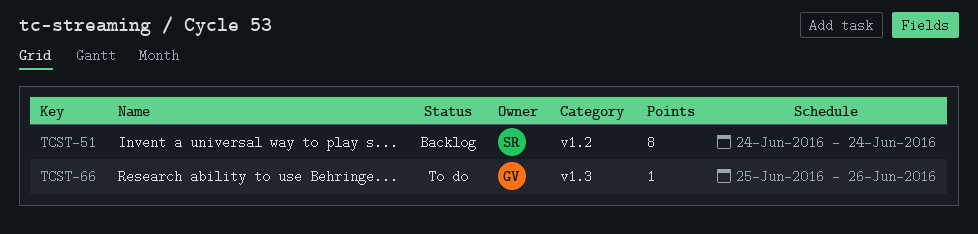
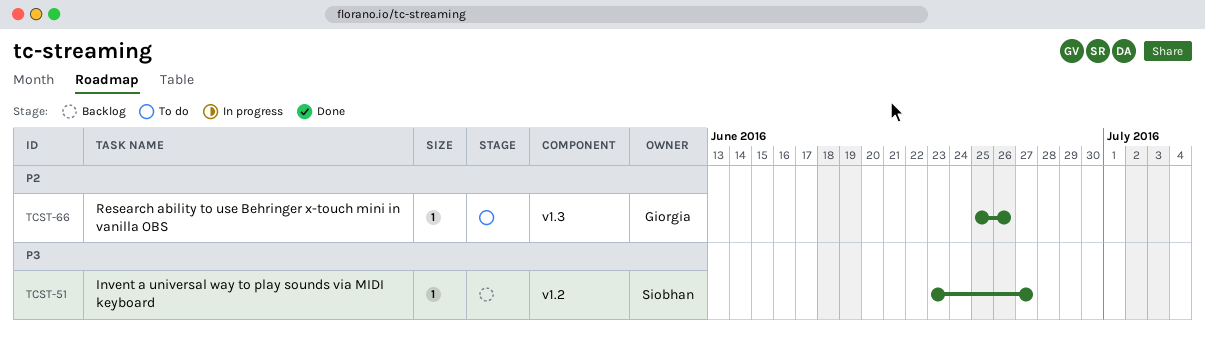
TCST-51, estimate: 8 -> 1
TCST-51, start: Jun 24 -> Jun 23
TCST-51, due: Jun 24 -> Jun 27

